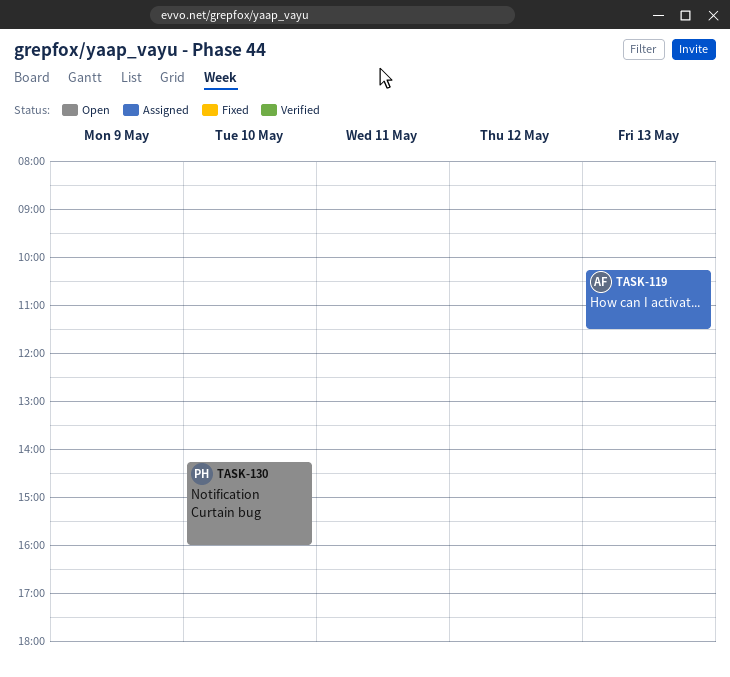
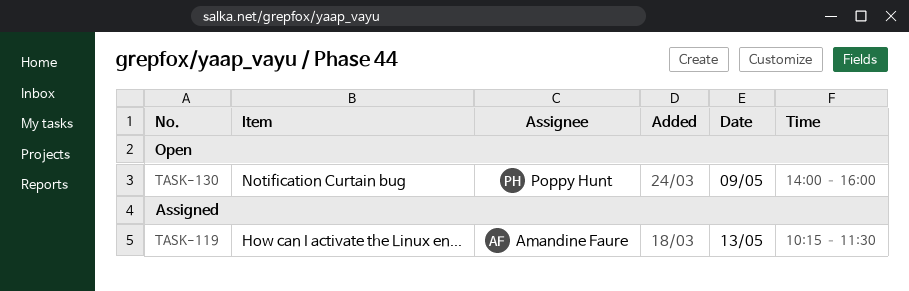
TASK-130, day: May 10 -> May 9
TASK-130, begins: 14:15 -> 14:00

